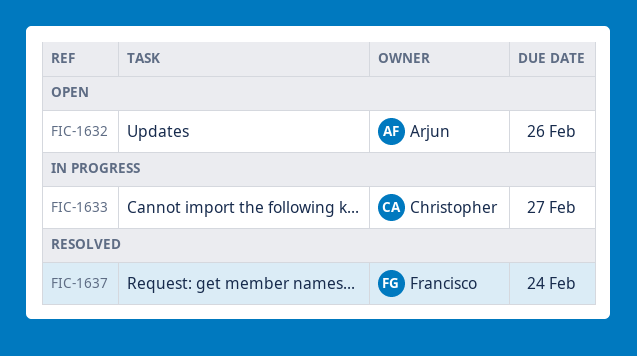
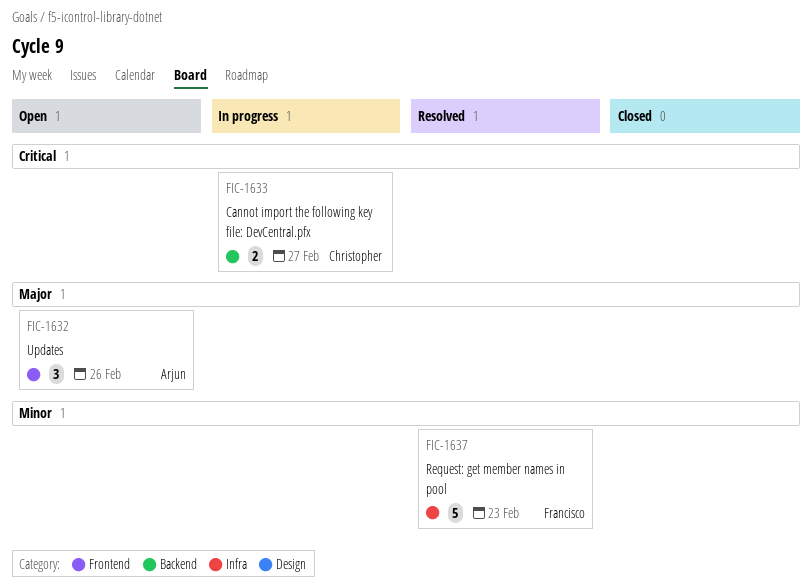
FIC-1637, due: Feb 24 -> Feb 23

